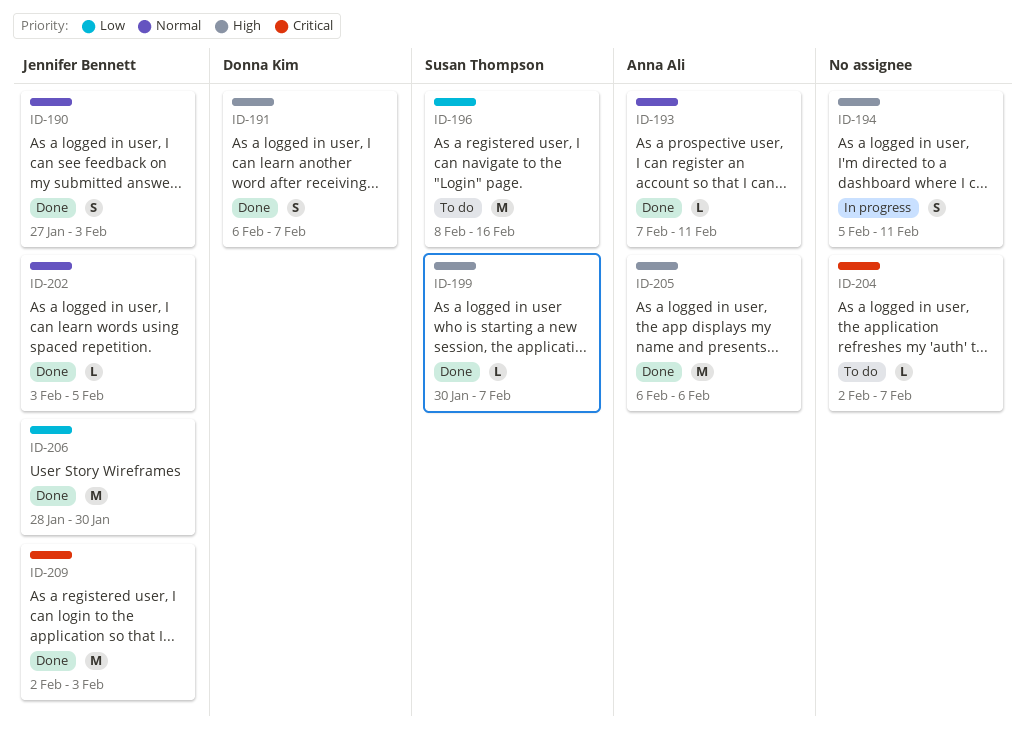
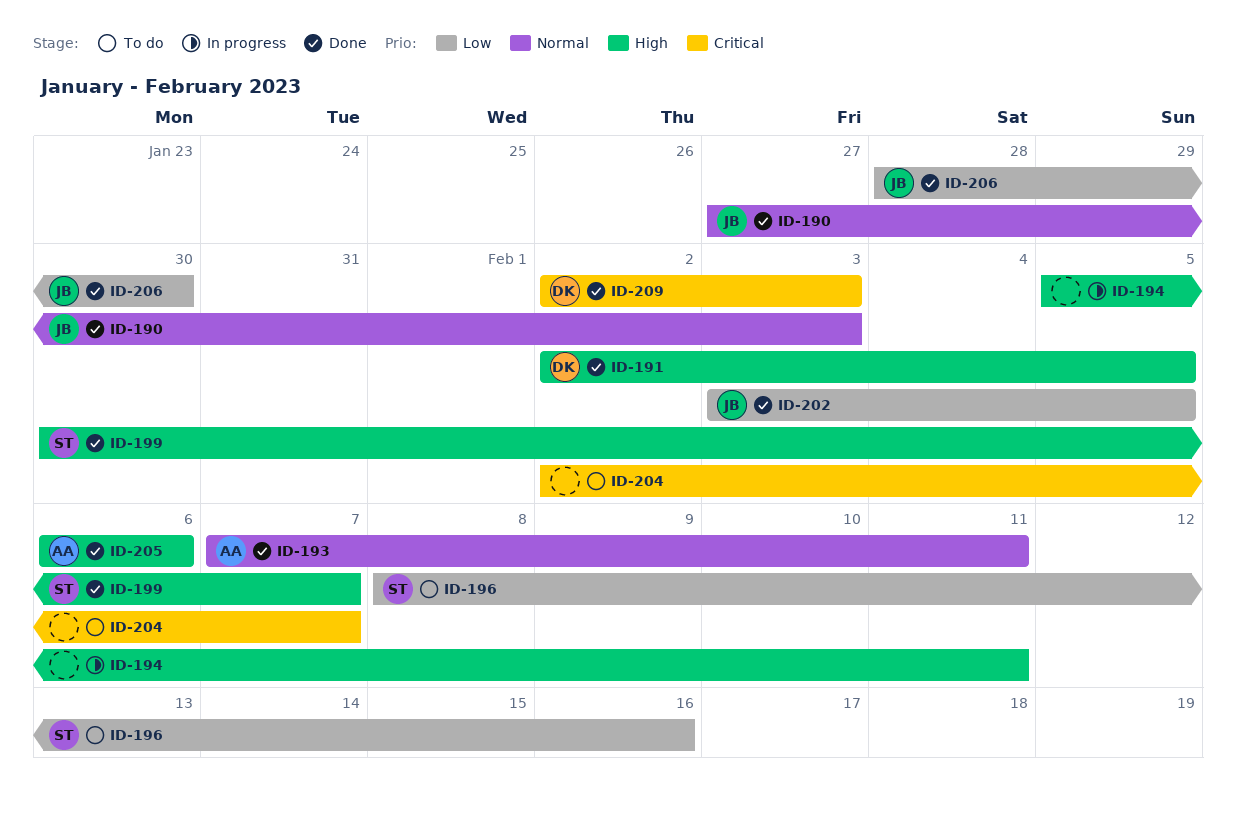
ID-191, start: Feb 6 -> Feb 2
ID-191, due: Feb 7 -> Feb 5
ID-202, priority: Normal -> Low
ID-209, owner: Jennifer Bennett -> Donna Kim

